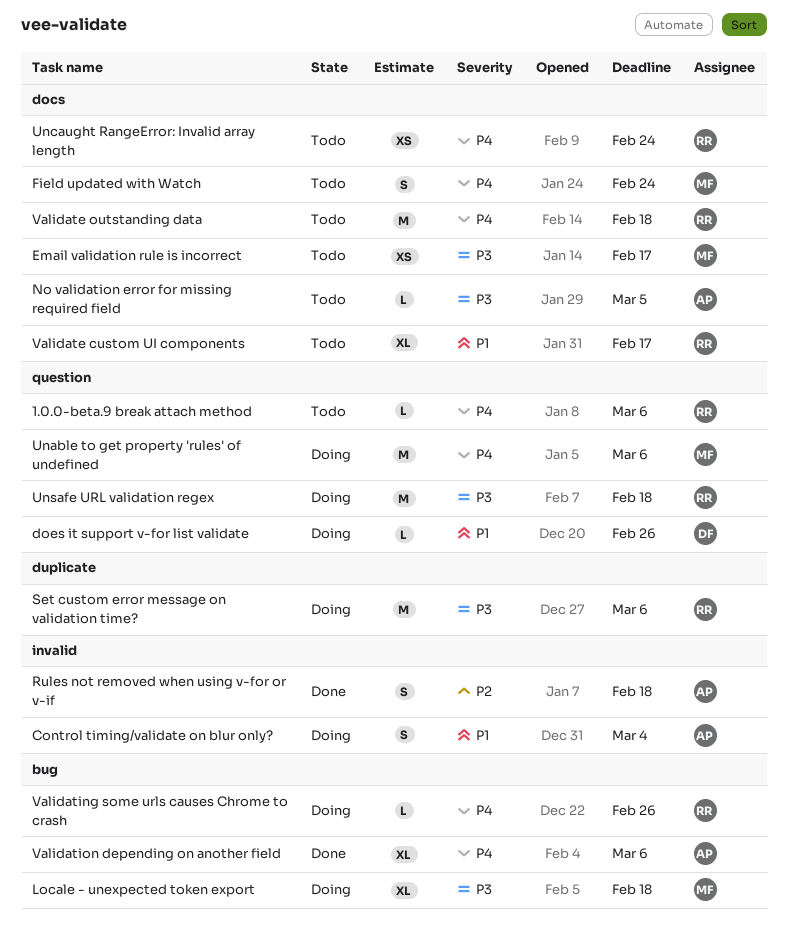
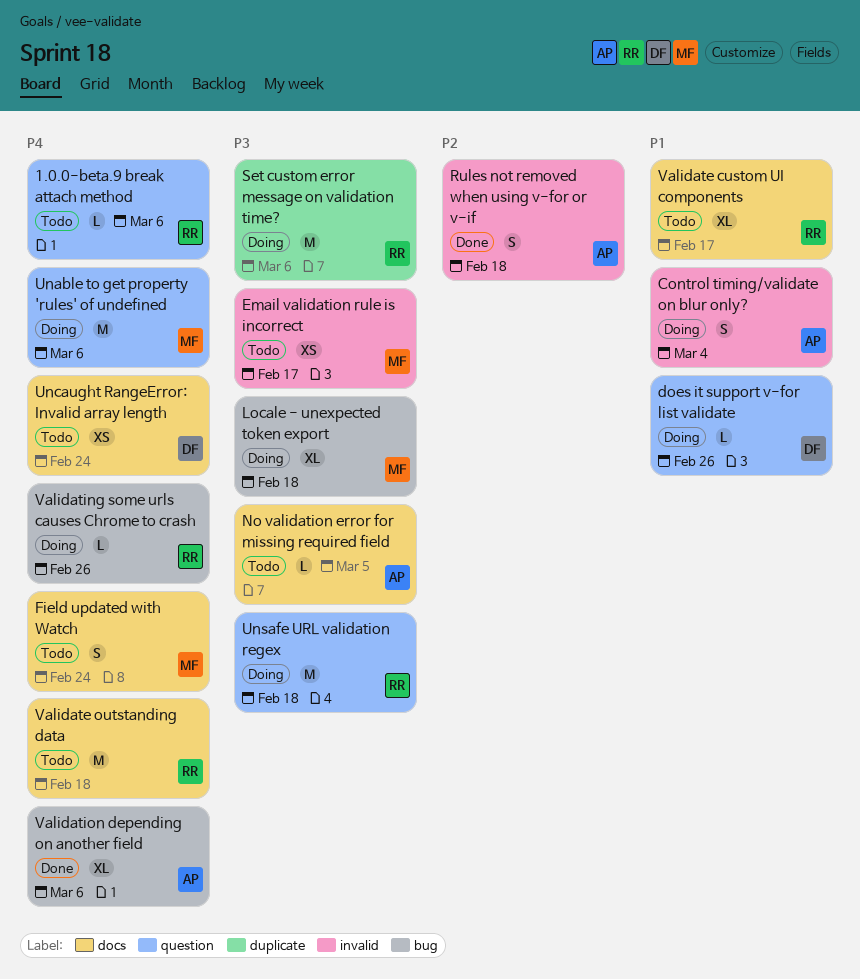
Email validation rule is incorrect, label: docs -> invalid
Uncaught RangeError: Invalid array length, owner: RR -> DF

